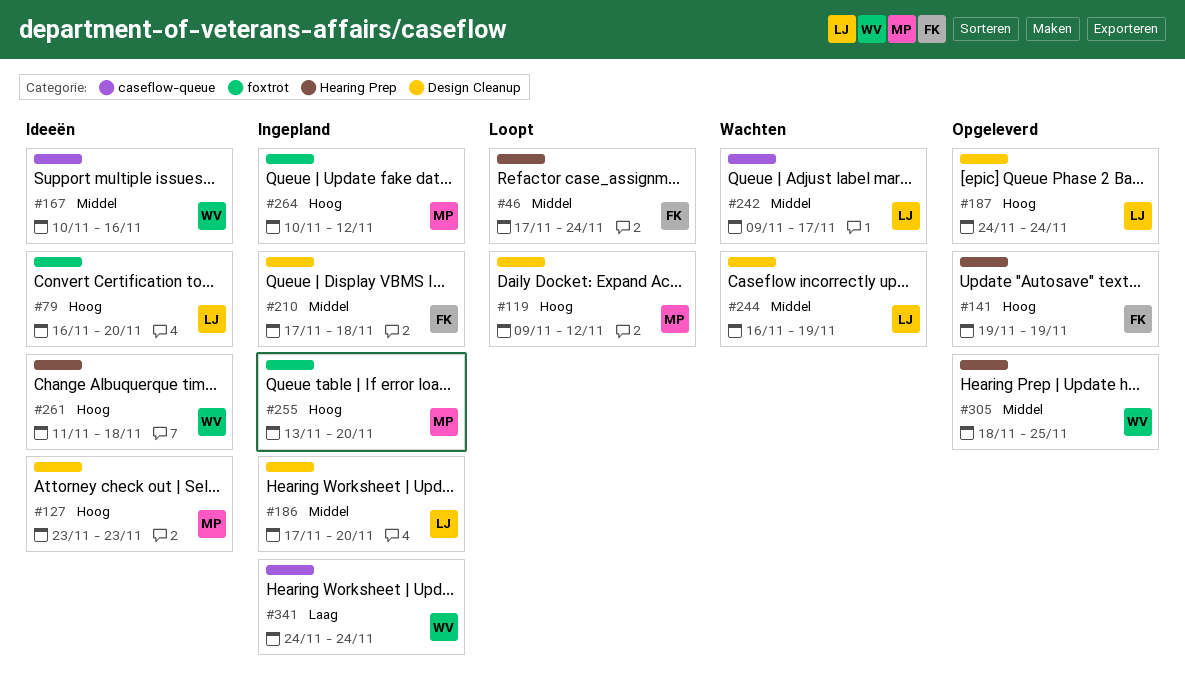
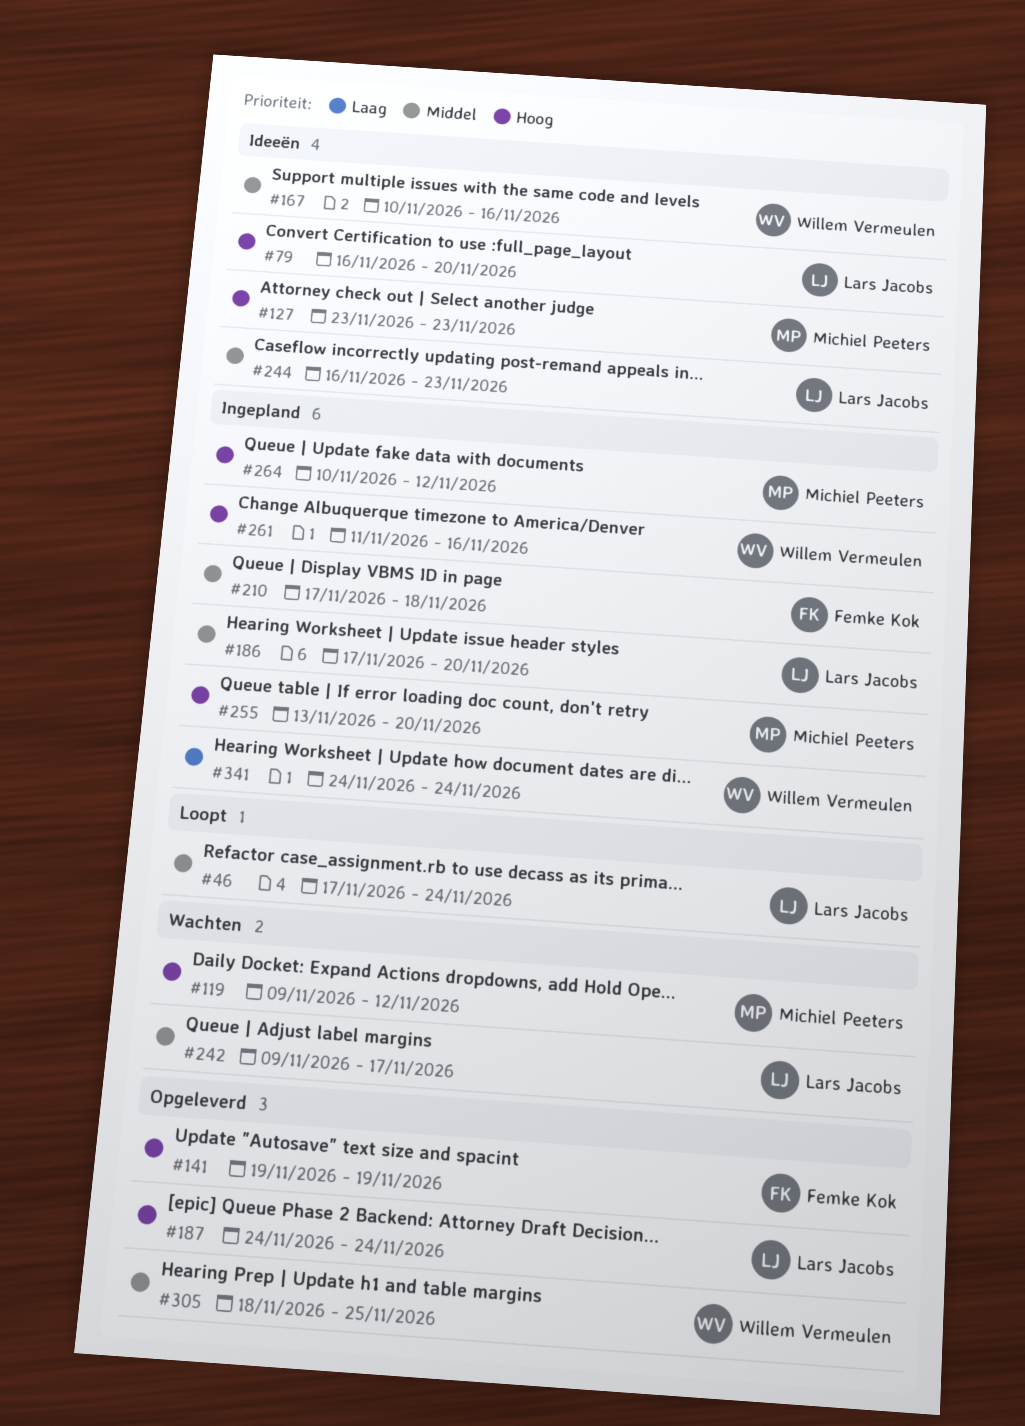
#46, owner: Femke Kok -> Lars Jacobs
#119, status: Loopt -> Wachten
#244, status: Wachten -> Ideeën
#244, due: Nov 19 -> Nov 23
#261, status: Ideeën -> Ingepland
#261, due: Nov 18 -> Nov 16

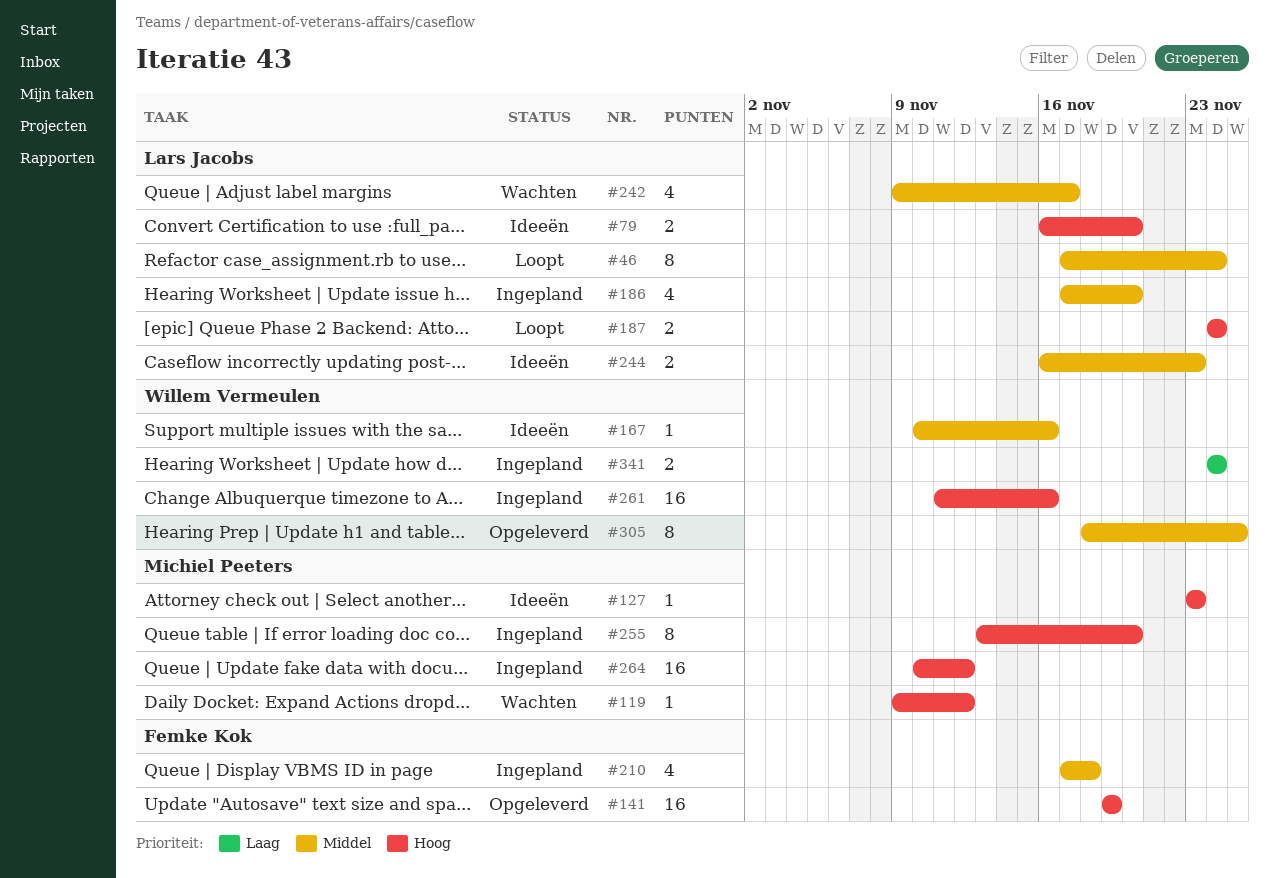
#187, status: Opgeleverd -> Loopt

